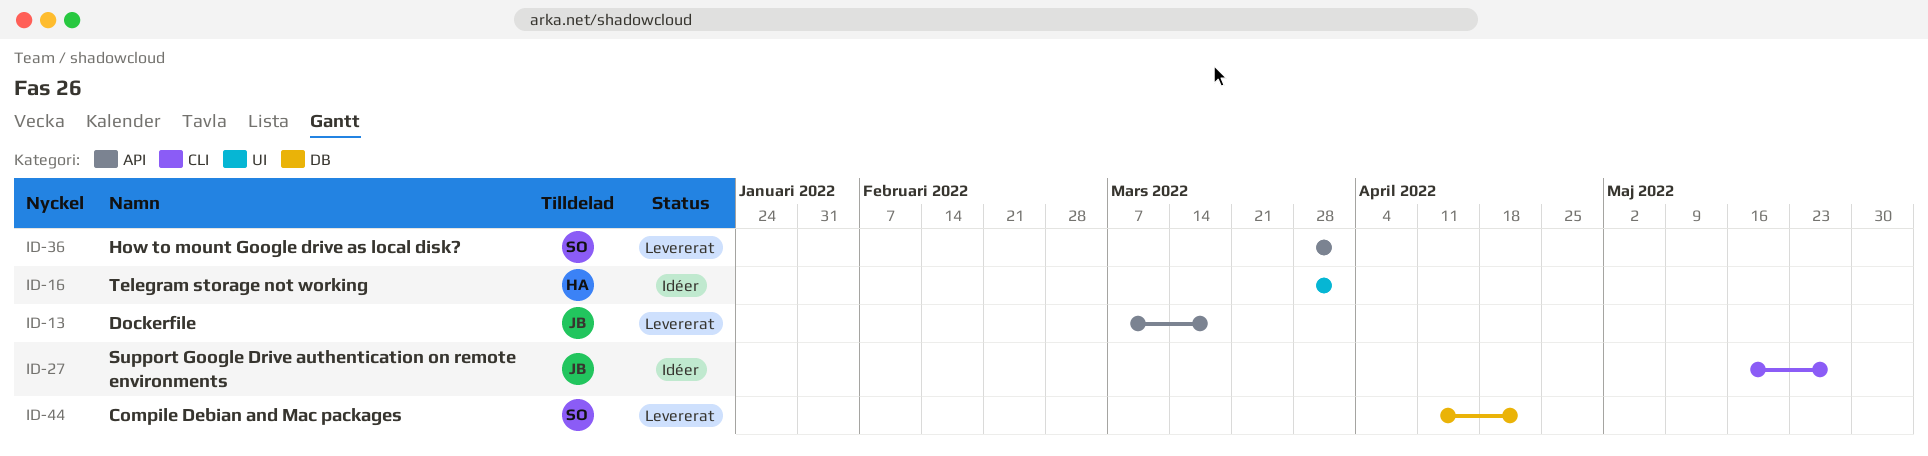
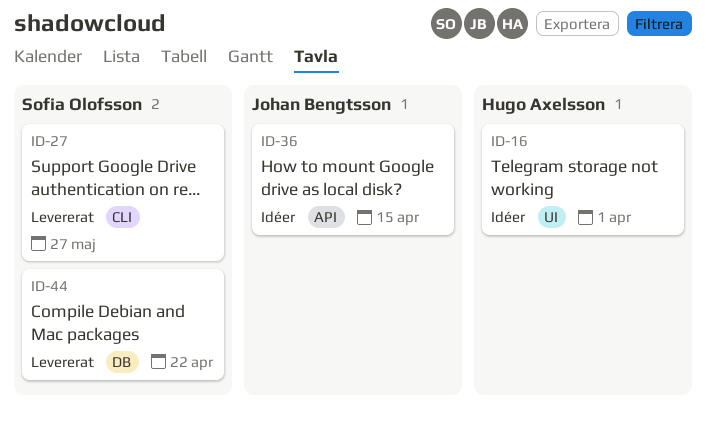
ID-13: present -> none
ID-27, status: Idéer -> Levererat
ID-27, owner: Johan Bengtsson -> Sofia Olofsson
ID-36, status: Levererat -> Idéer
ID-36, owner: Sofia Olofsson -> Johan Bengtsson
ID-36, due: Apr 1 -> Apr 15

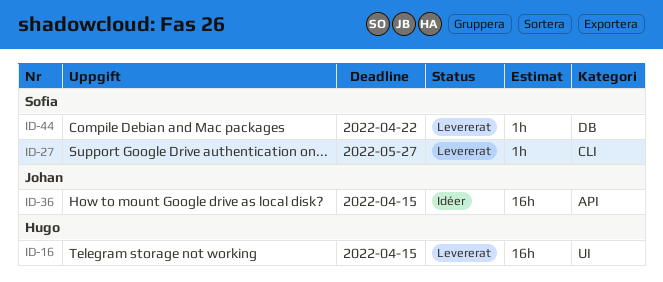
ID-16, status: Idéer -> Levererat
ID-16, due: Apr 1 -> Apr 15

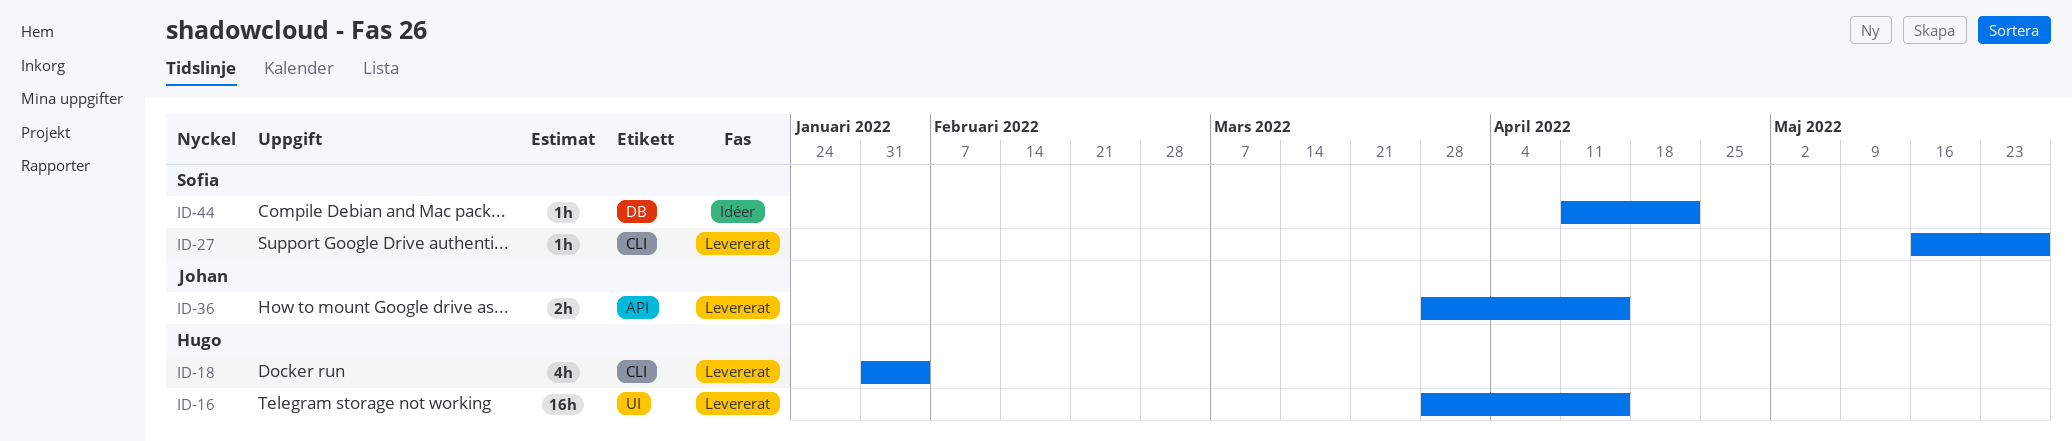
ID-18: none -> present
ID-36, status: Idéer -> Levererat
ID-36, estimate: 16h -> 2h
ID-44, status: Levererat -> Idéer

